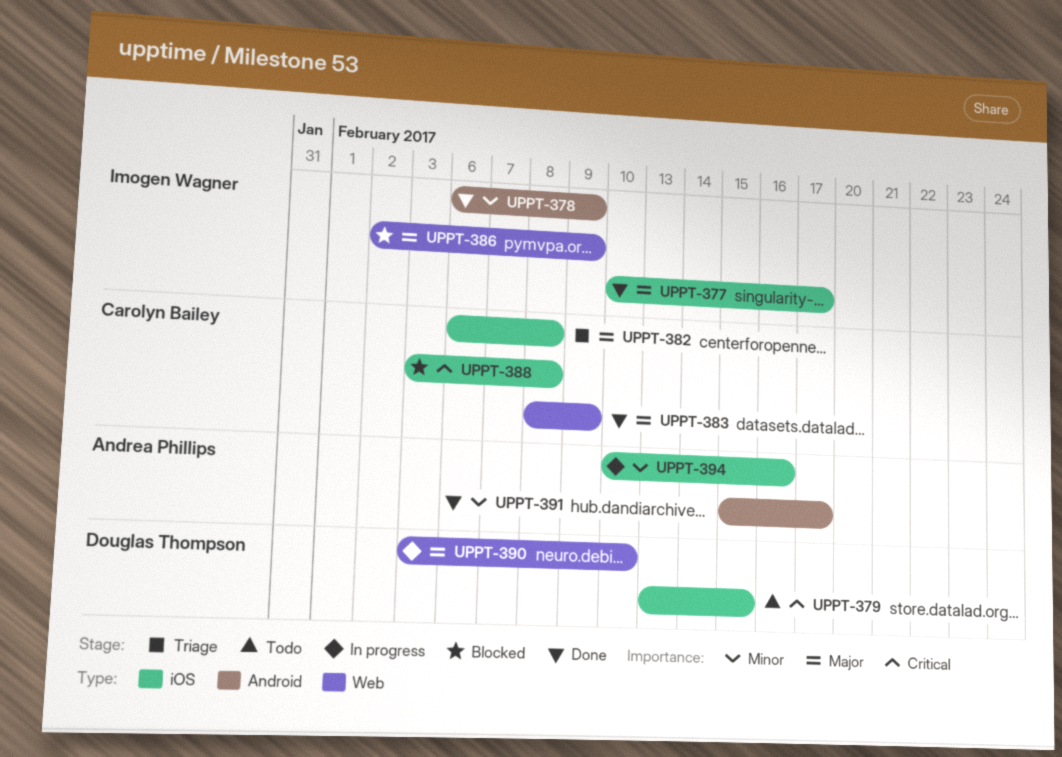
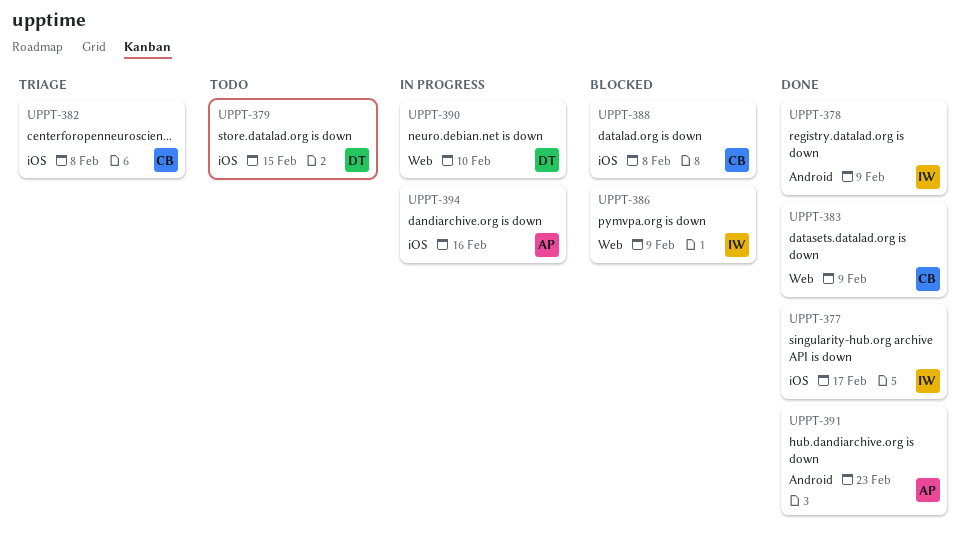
UPPT-391, due: Feb 17 -> Feb 23

